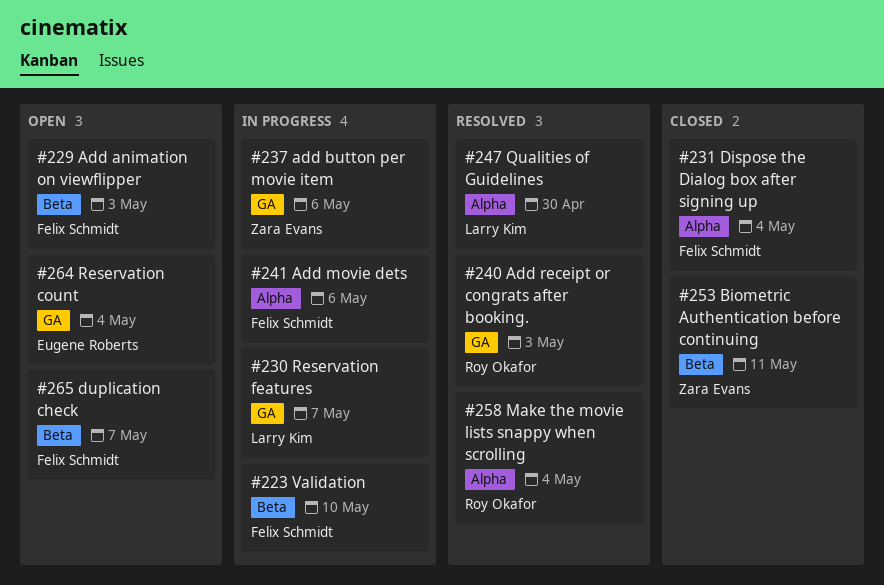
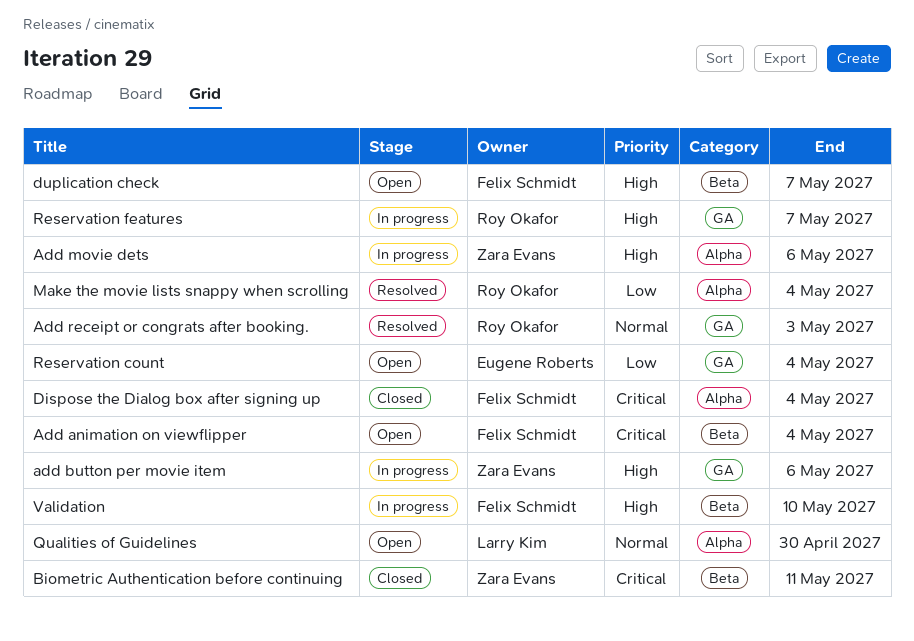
Add animation on viewflipper, due: May 3 -> May 4
Add movie dets, owner: Felix Schmidt -> Zara Evans
Qualities of Guidelines, status: Resolved -> Open
Reservation features, owner: Larry Kim -> Roy Okafor

